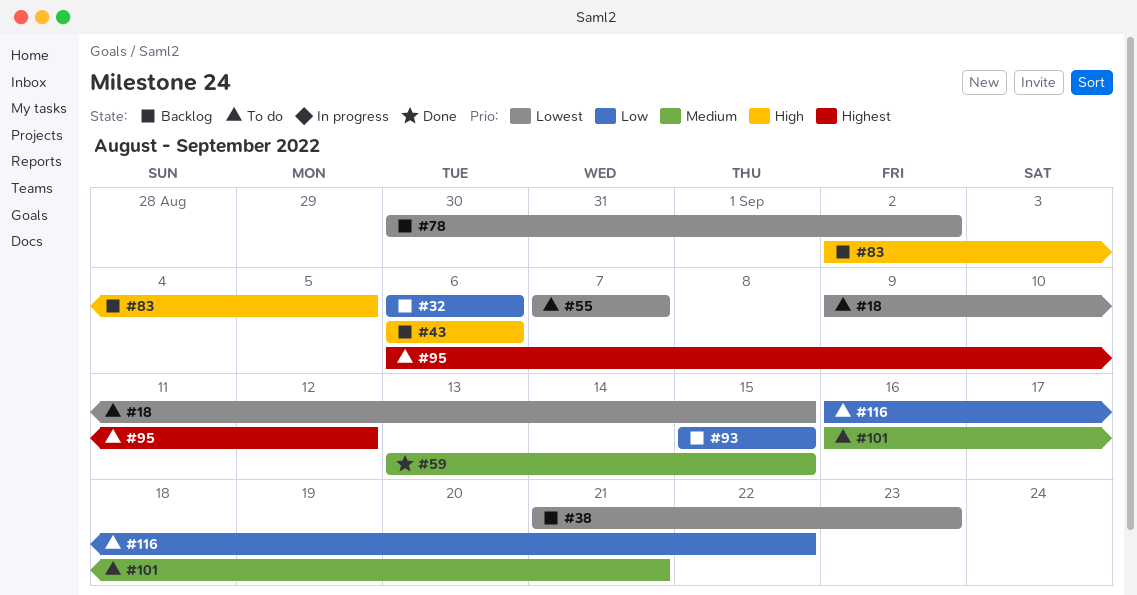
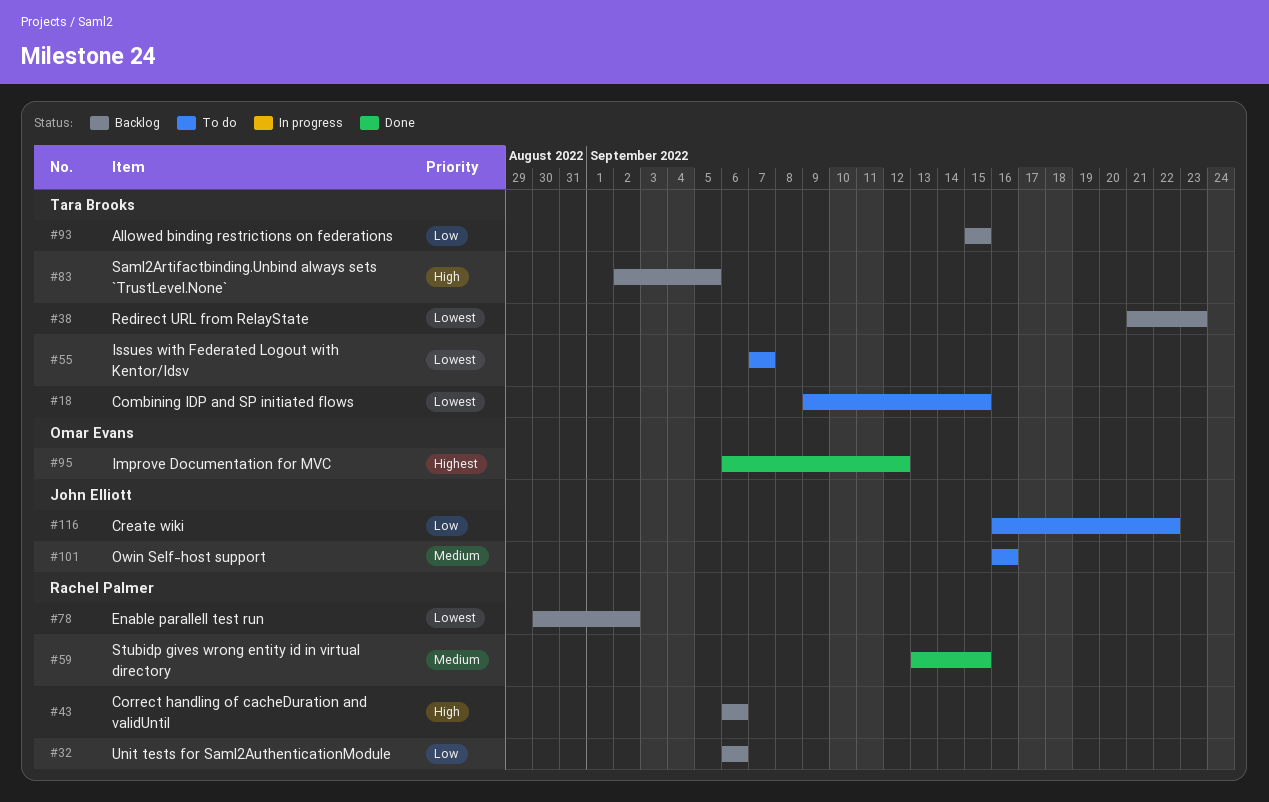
#95, status: To do -> Done
#101, due: Sep 21 -> Sep 16

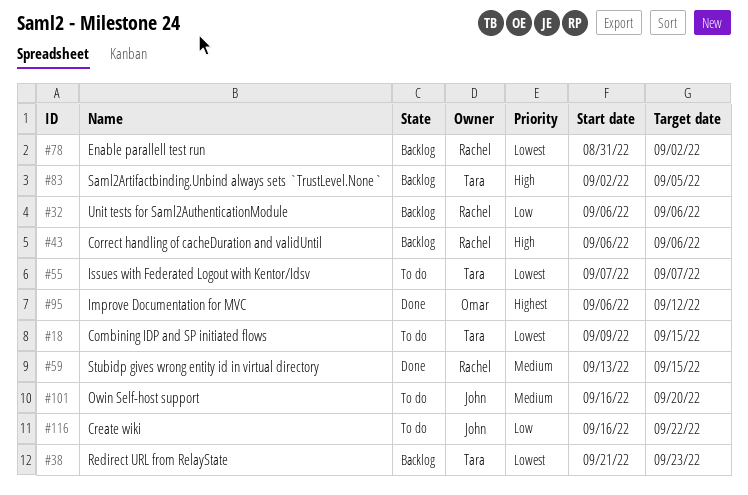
#78, start: Aug 30 -> Aug 31
#93: present -> none
#101, due: Sep 16 -> Sep 20

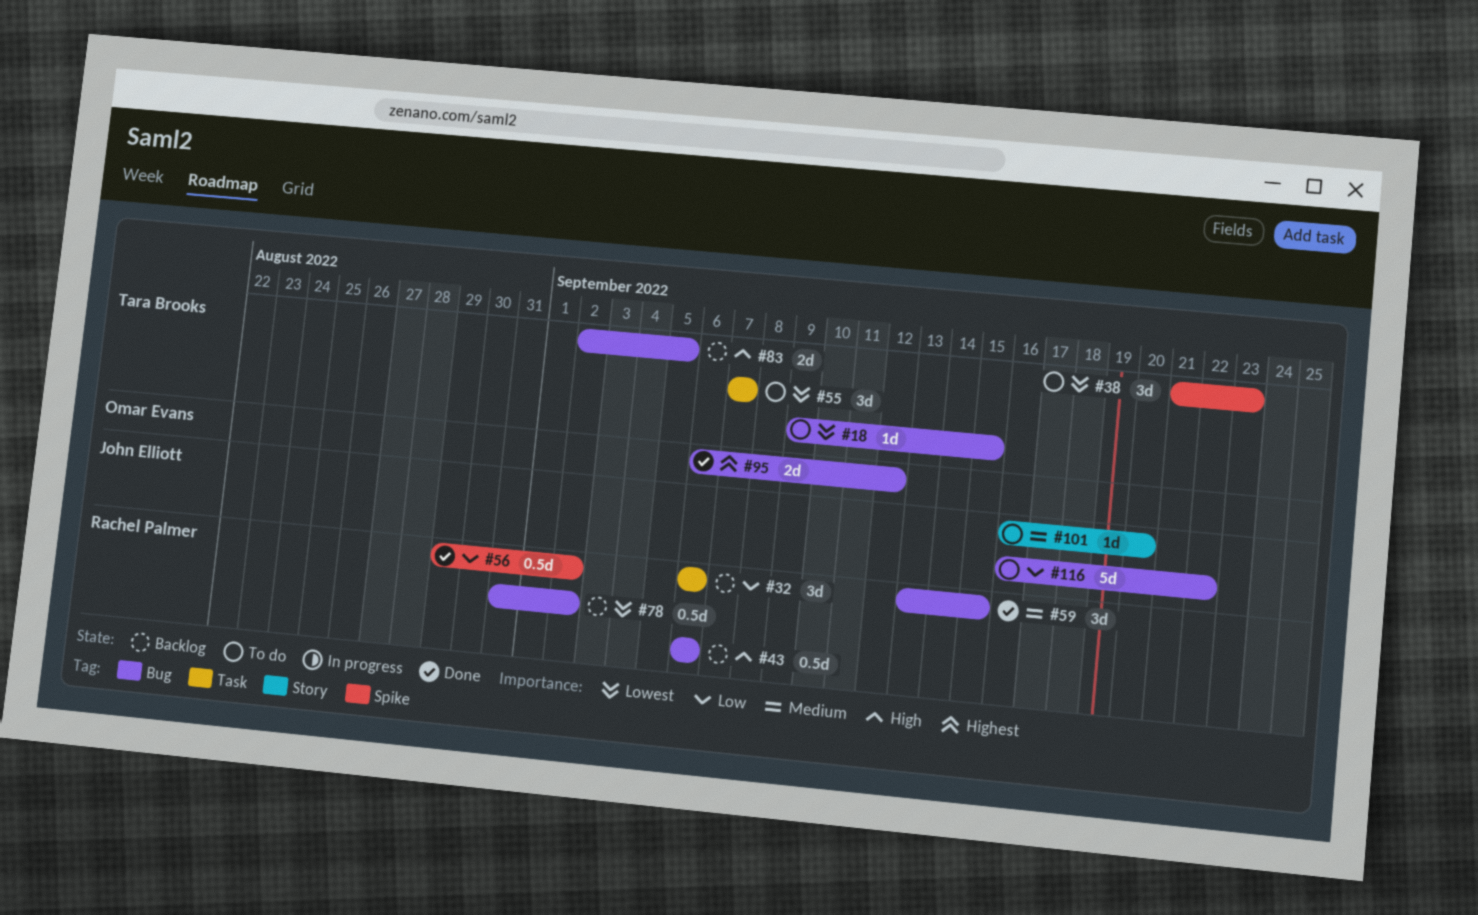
#38, status: Backlog -> To do
#56: none -> present

